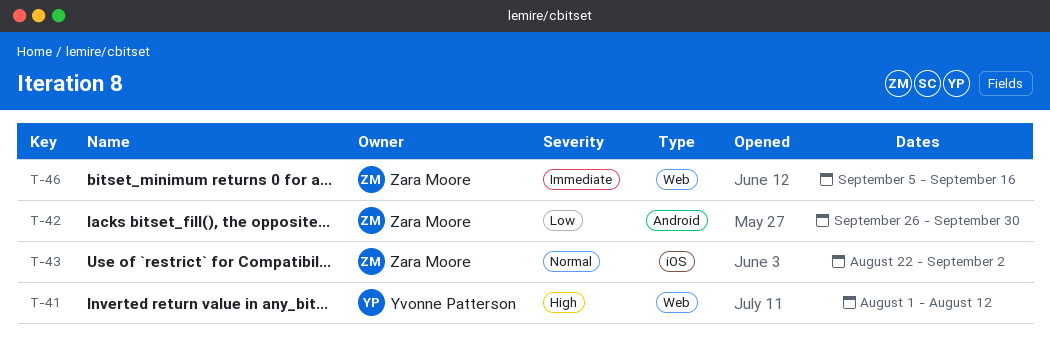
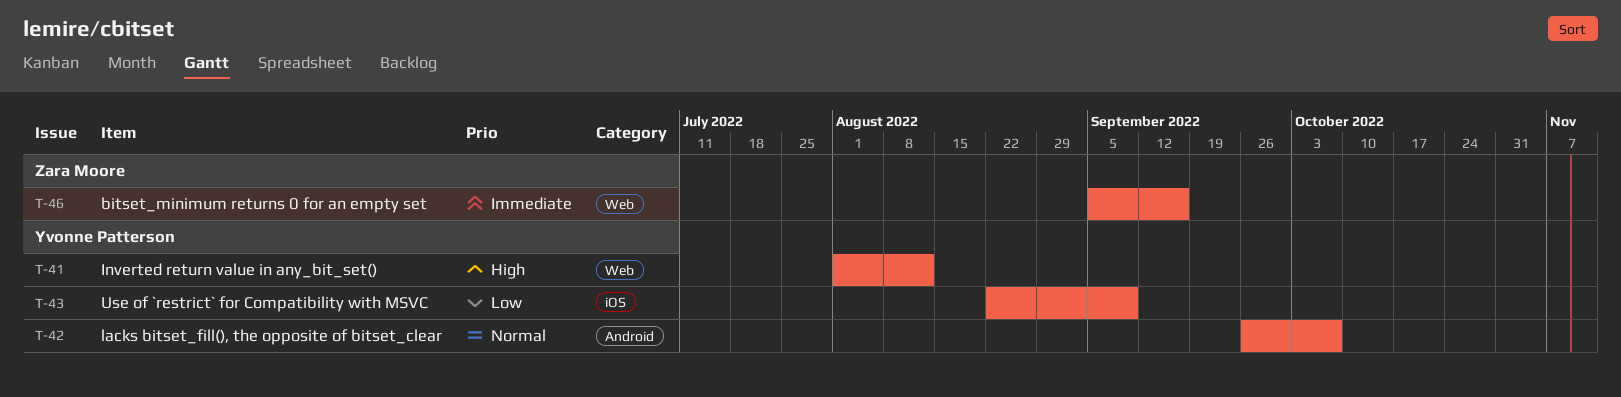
T-42, owner: Zara Moore -> Yvonne Patterson
T-42, priority: Low -> Normal
T-42, due: Sep 30 -> Oct 7
T-43, owner: Zara Moore -> Yvonne Patterson
T-43, priority: Normal -> Low
T-43, due: Sep 2 -> Sep 9

